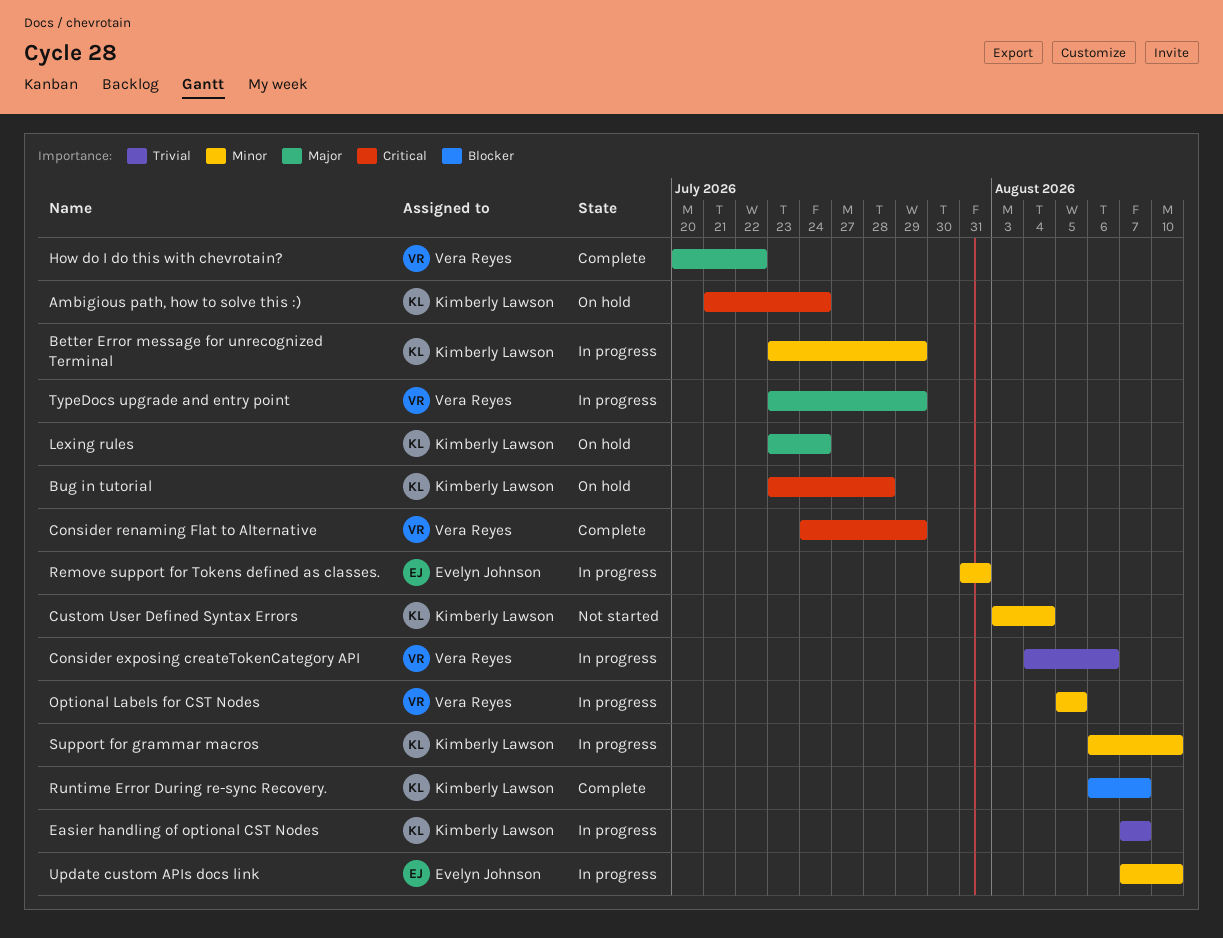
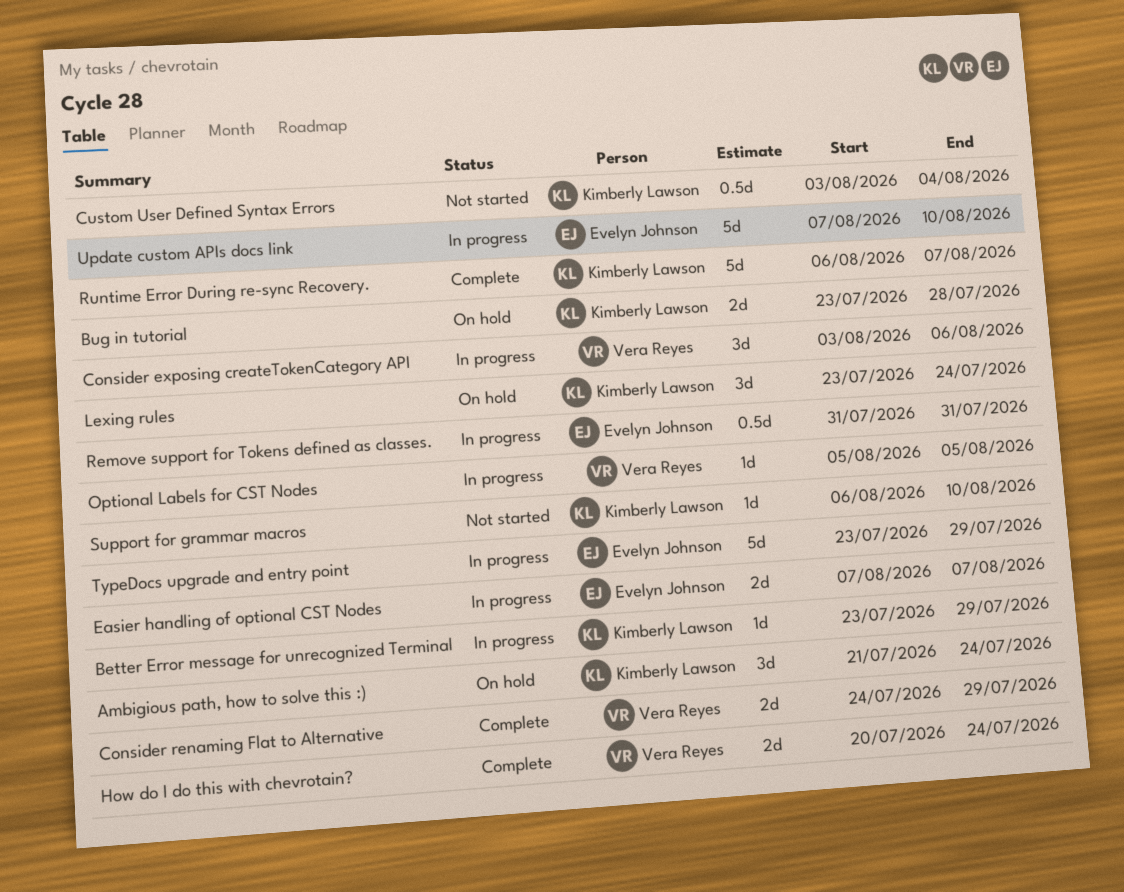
Consider exposing createTokenCategory API, start: Aug 4 -> Aug 3
Easier handling of optional CST Nodes, owner: Kimberly Lawson -> Evelyn Johnson
How do I do this with chevrotain?, due: Jul 22 -> Jul 24
Support for grammar macros, status: In progress -> Not started
TypeDocs upgrade and entry point, owner: Vera Reyes -> Evelyn Johnson

